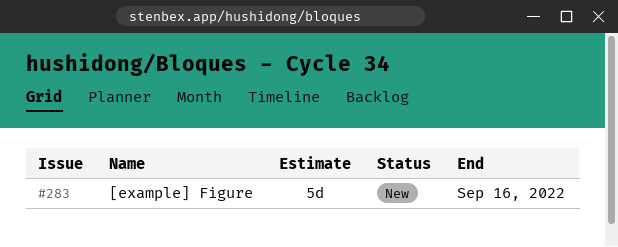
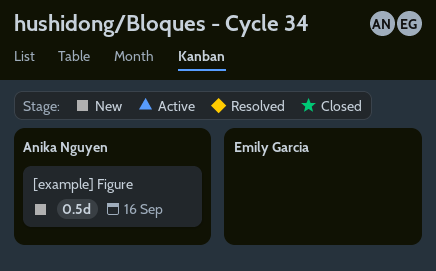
[example] Figure, estimate: 5d -> 0.5d

